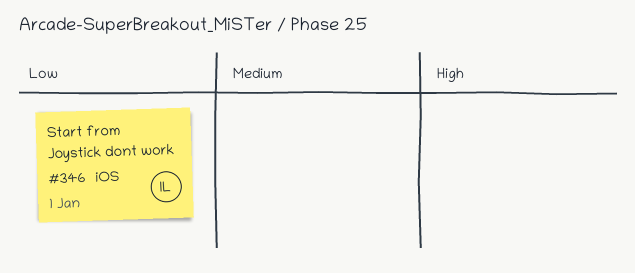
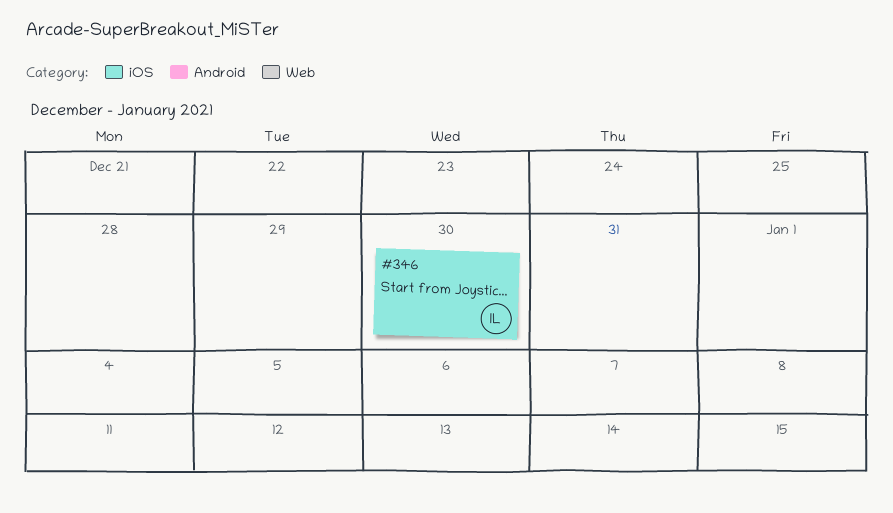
#346, due: Jan 1 -> Dec 30

